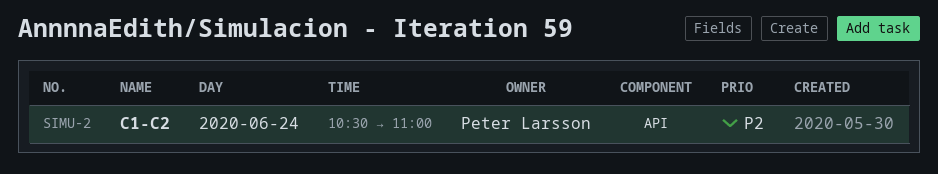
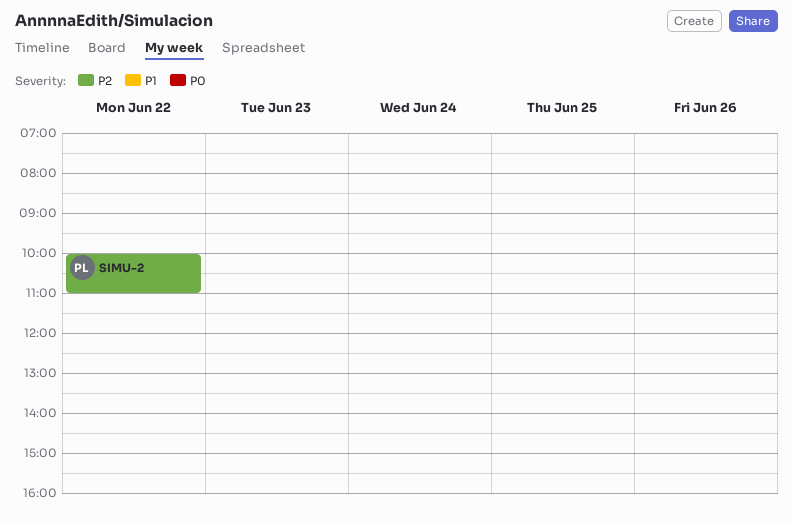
SIMU-2, day: Jun 24 -> Jun 22
SIMU-2, begins: 10:30 -> 10:00

